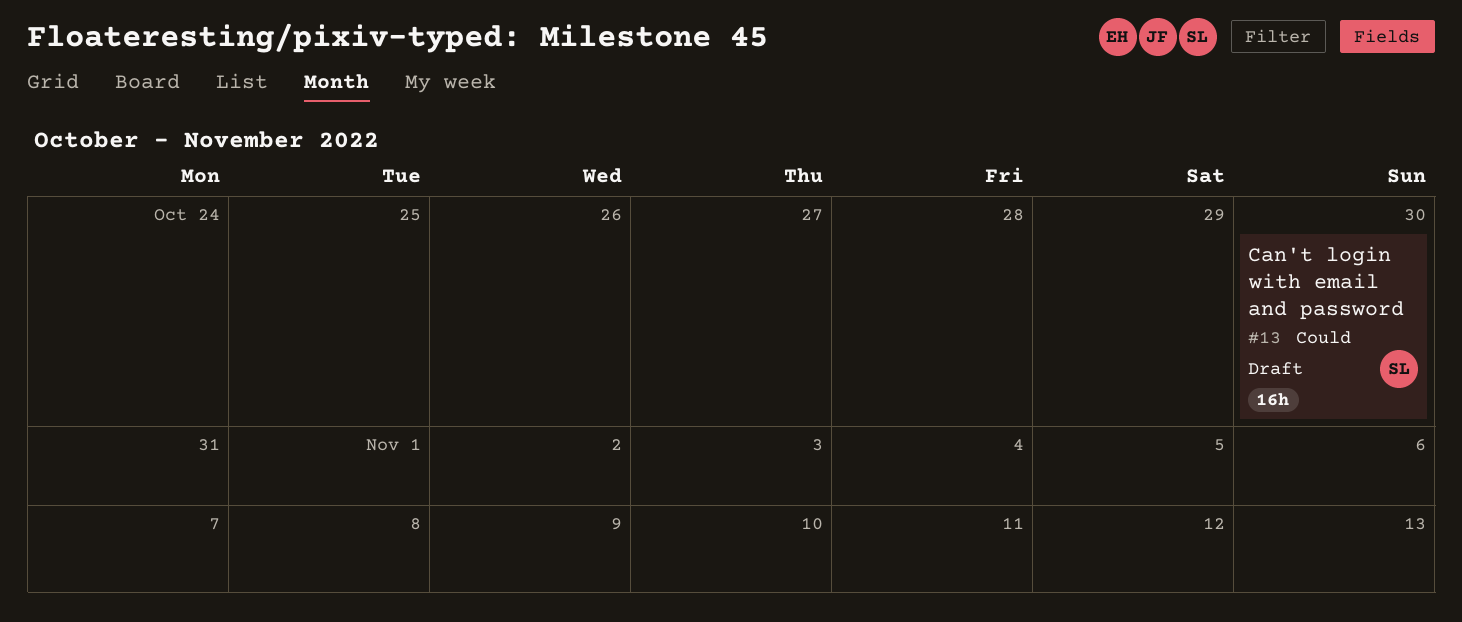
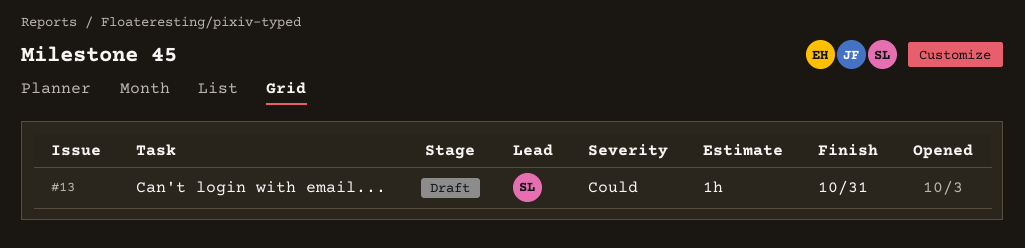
#13, estimate: 16h -> 1h
#13, due: Oct 30 -> Oct 31

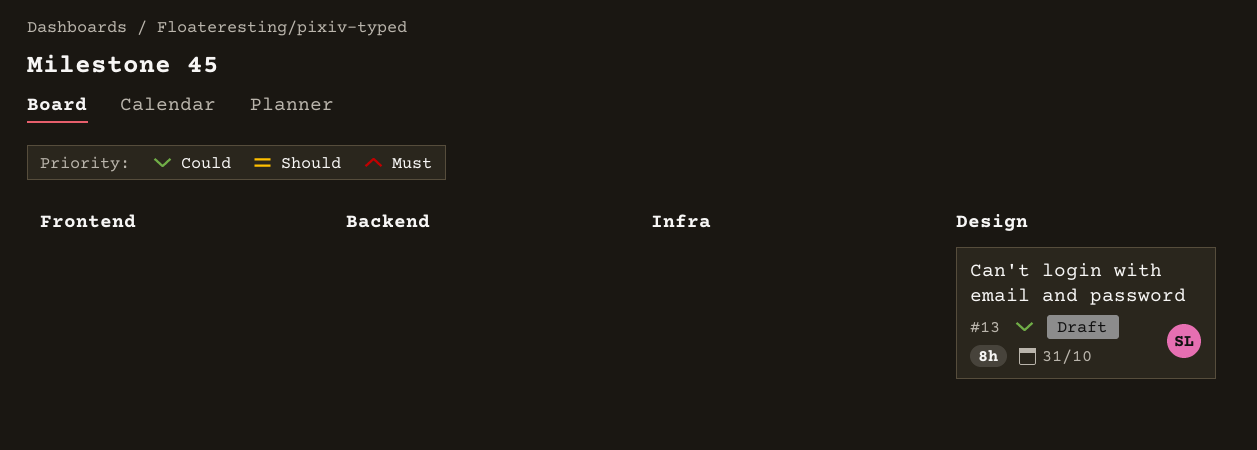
#13, estimate: 1h -> 8h

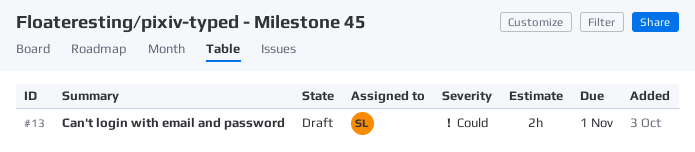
#13, estimate: 8h -> 2h
#13, due: Oct 31 -> Nov 1

